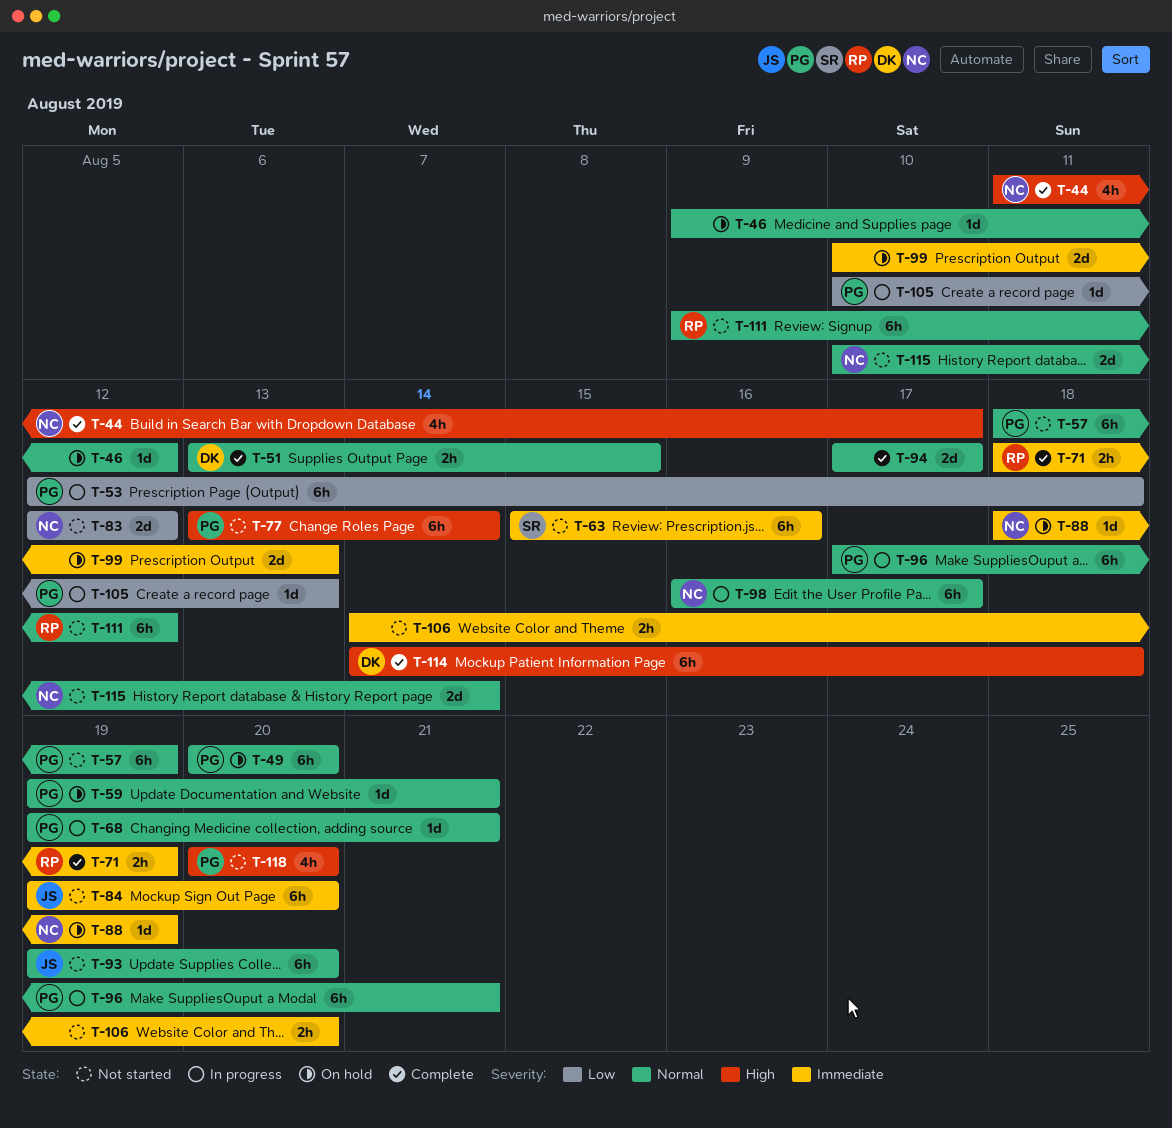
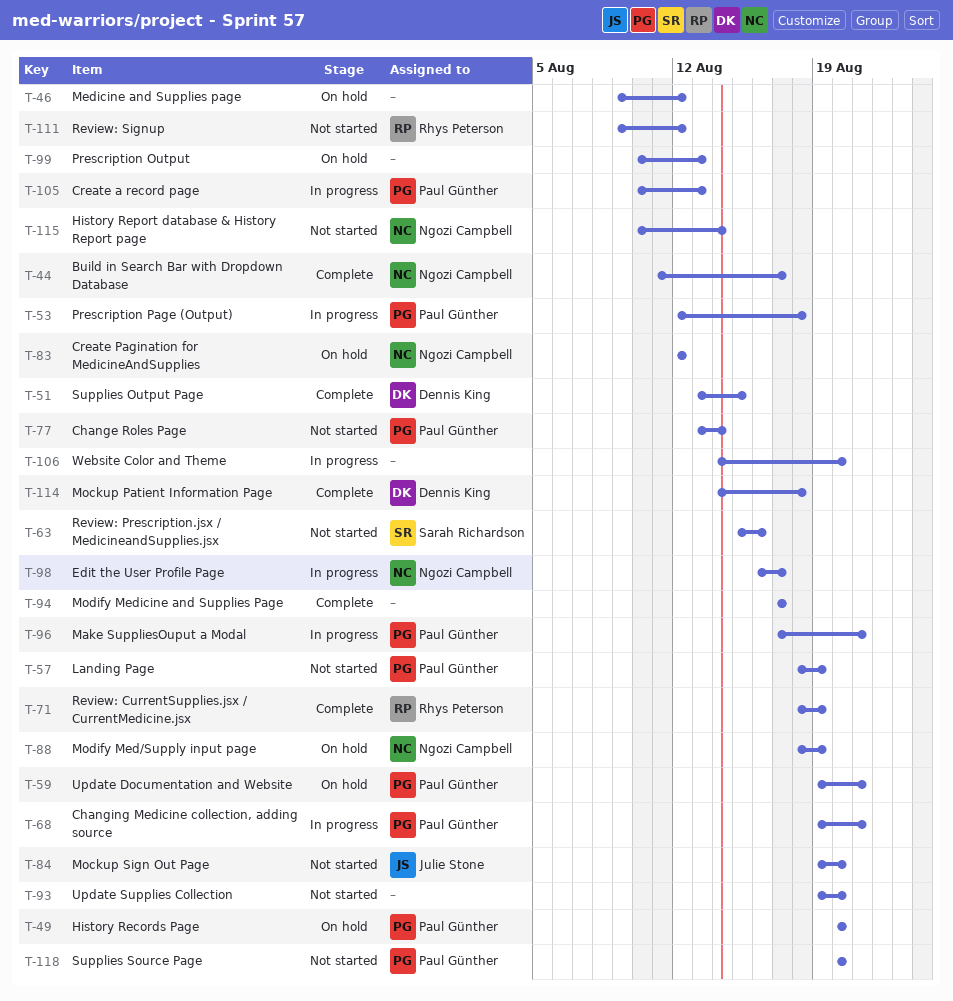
T-83, status: Not started -> On hold
T-93, owner: Julie Stone -> none
T-106, status: Not started -> In progress

